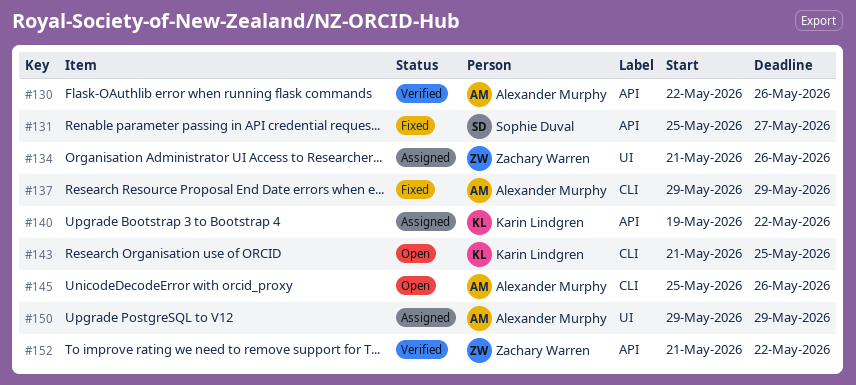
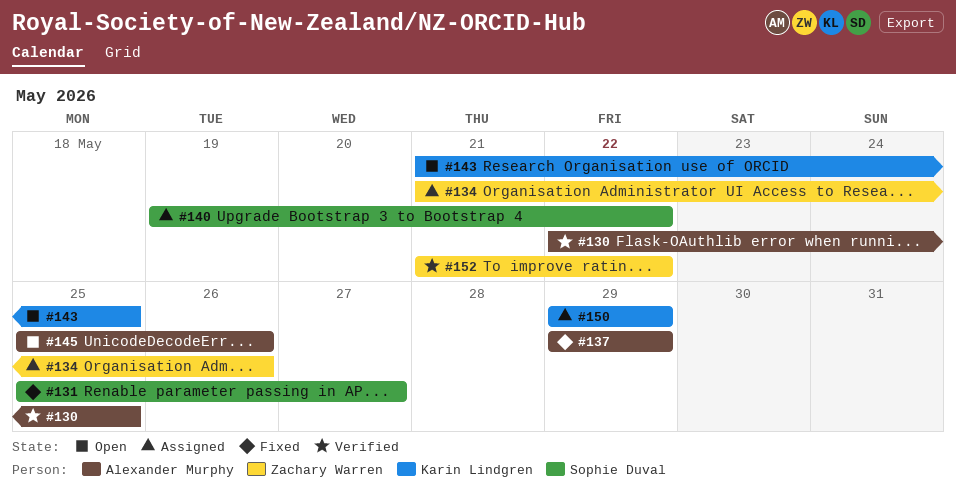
#130, due: May 26 -> May 25
#140, owner: Karin Lindgren -> Sophie Duval
#150, owner: Alexander Murphy -> Karin Lindgren

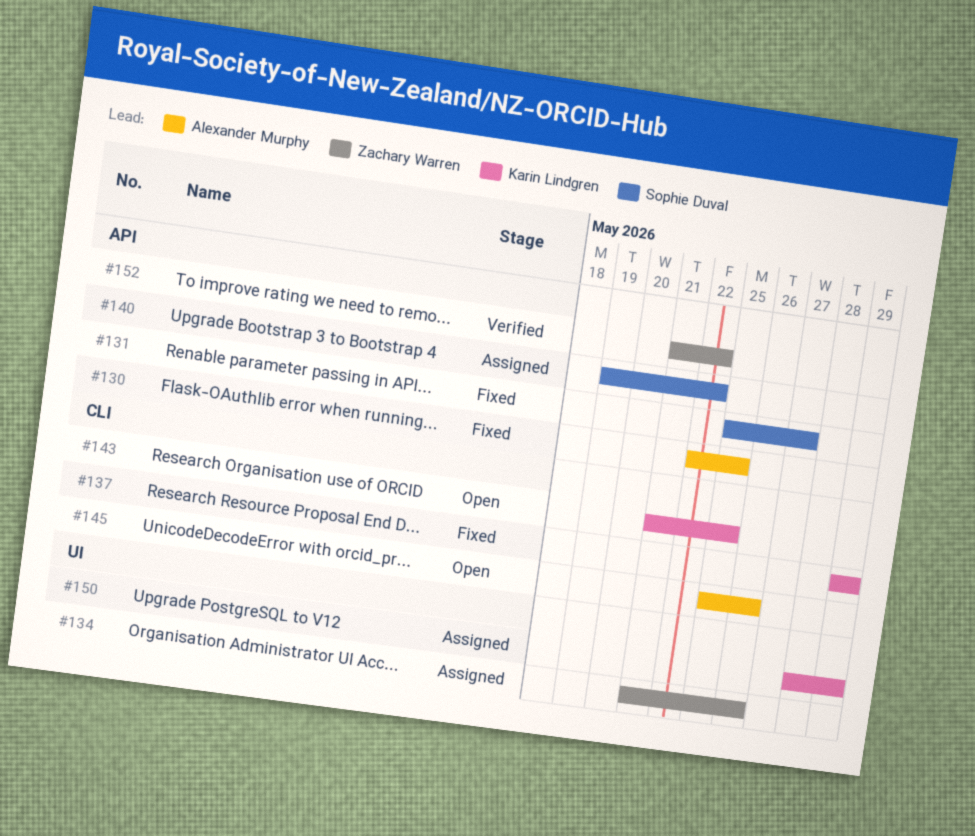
#130, status: Verified -> Fixed
#137, owner: Alexander Murphy -> Karin Lindgren
#150, start: May 29 -> May 28

